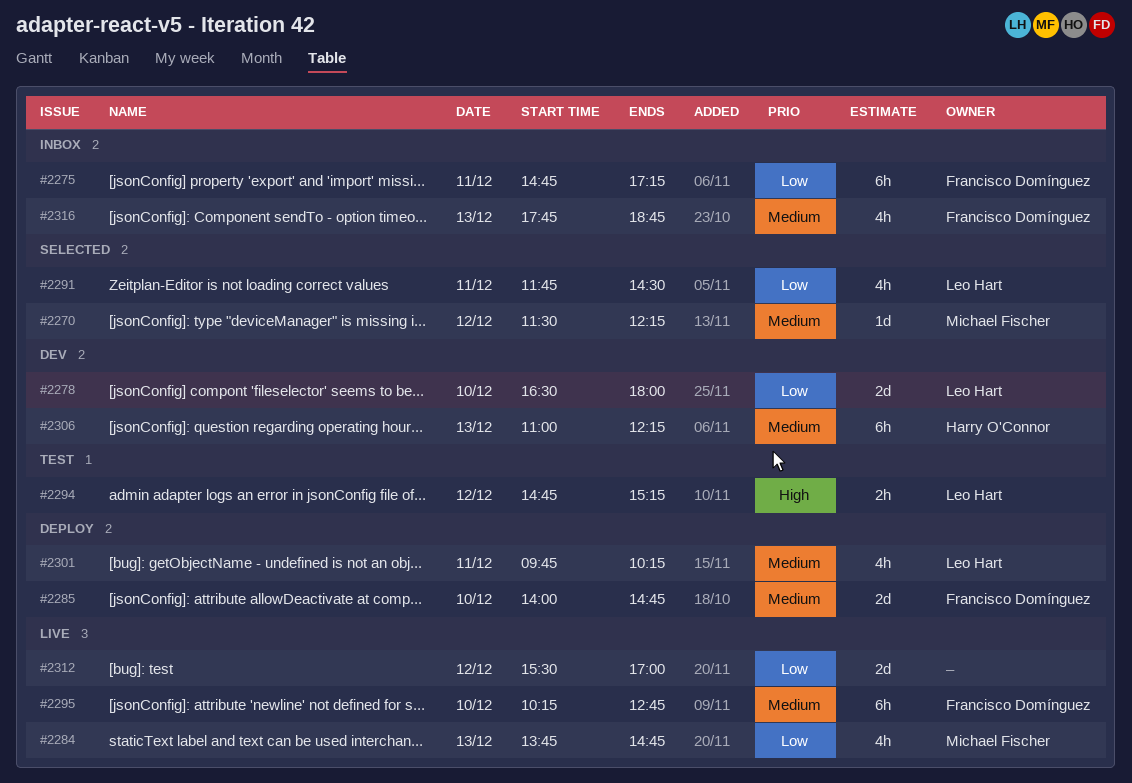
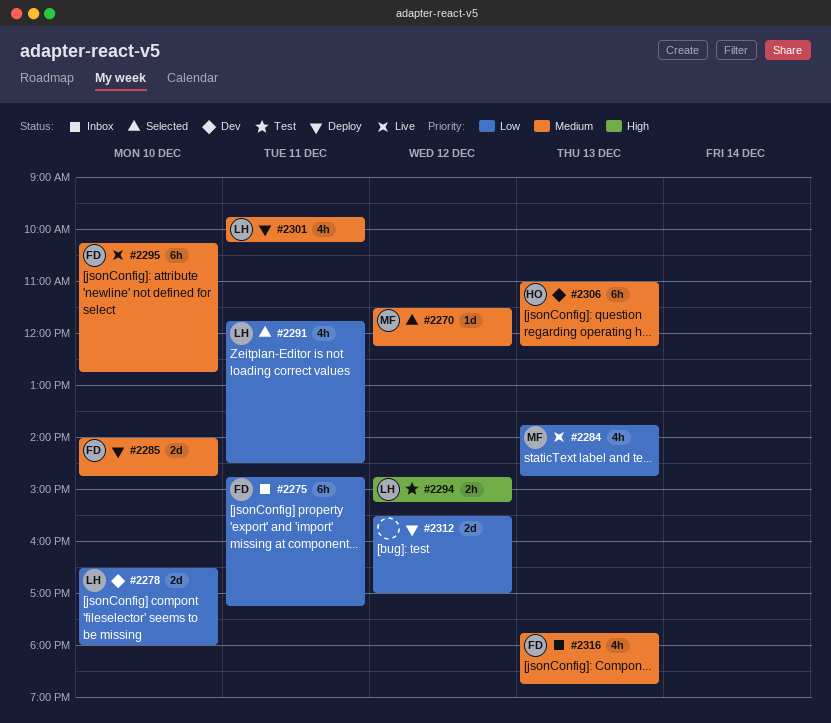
#2312, status: Live -> Deploy

